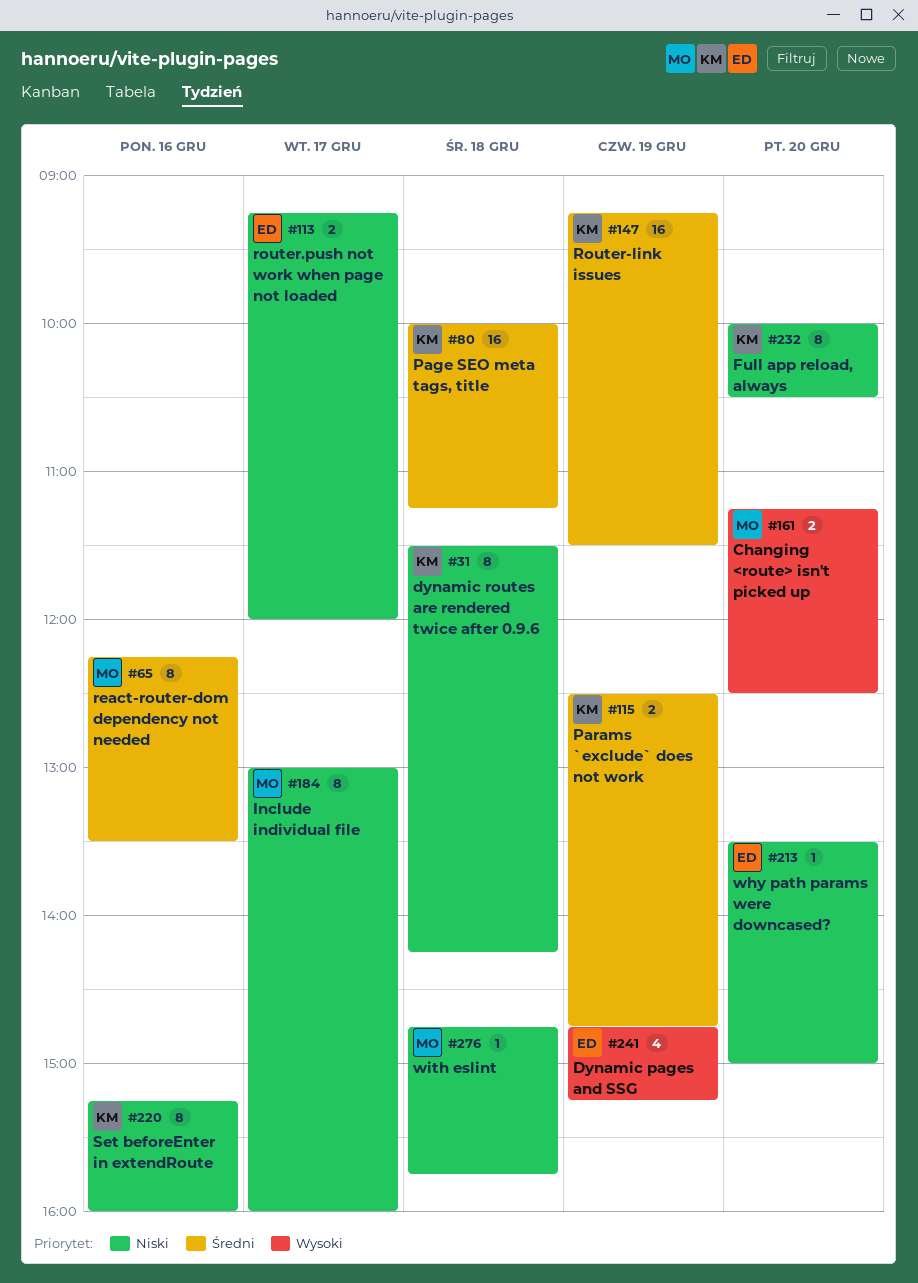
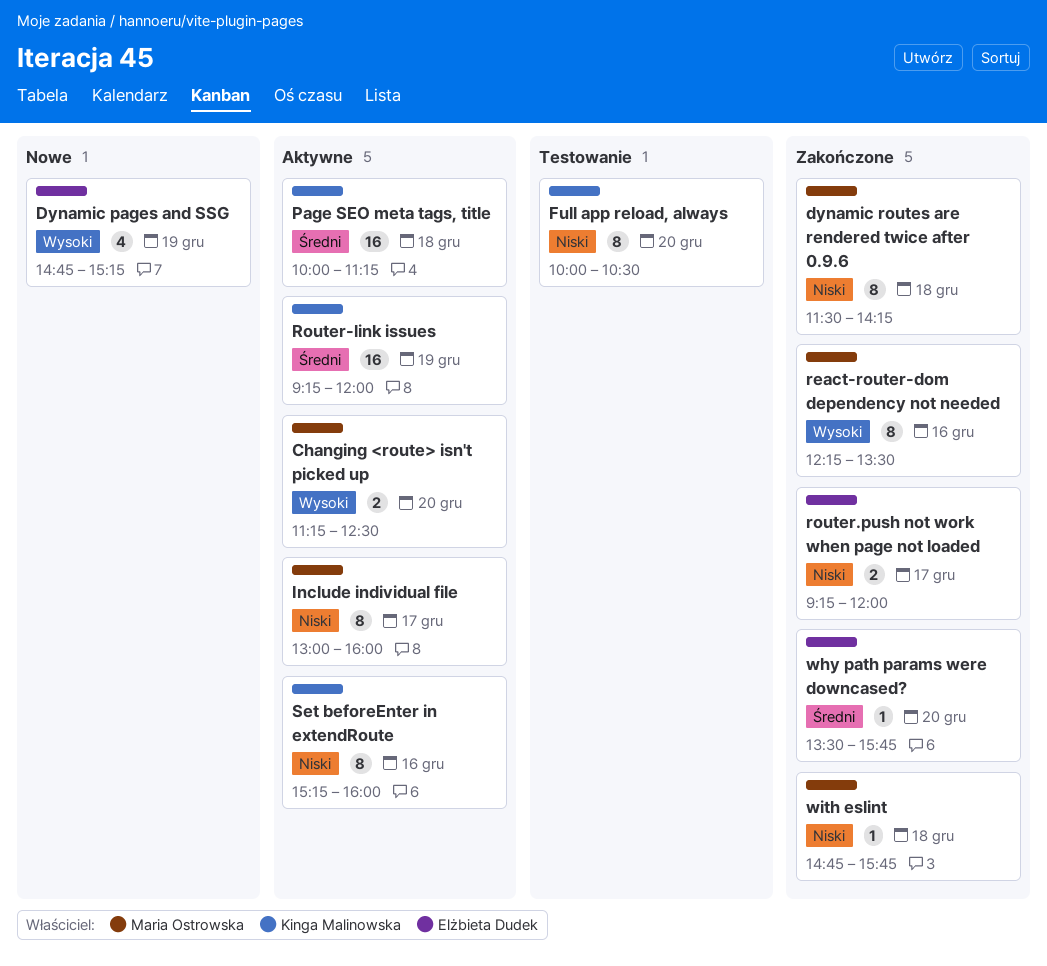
dynamic routes are rendered twice after 0.9.6, owner: Kinga Malinowska -> Maria Ostrowska
Params `exclude` does not work: present -> none
react-router-dom dependency not needed, priority: Średni -> Wysoki
Router-link issues, ends: 11:30 -> 12:00
why path params were downcased?, priority: Niski -> Średni
why path params were downcased?, ends: 15:00 -> 15:45

